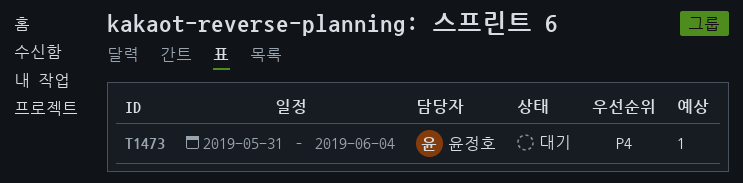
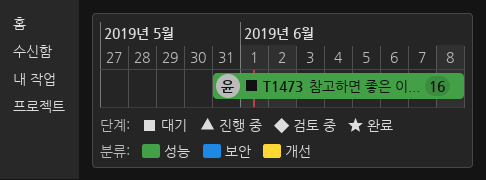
T1473, estimate: 1 -> 16
T1473, due: Jun 4 -> Jun 8

